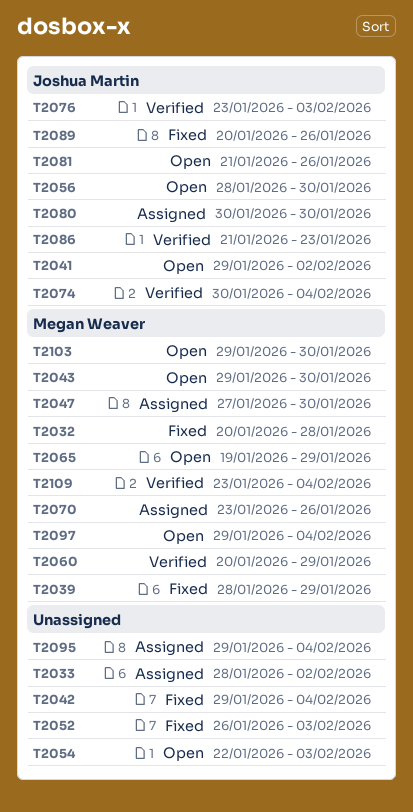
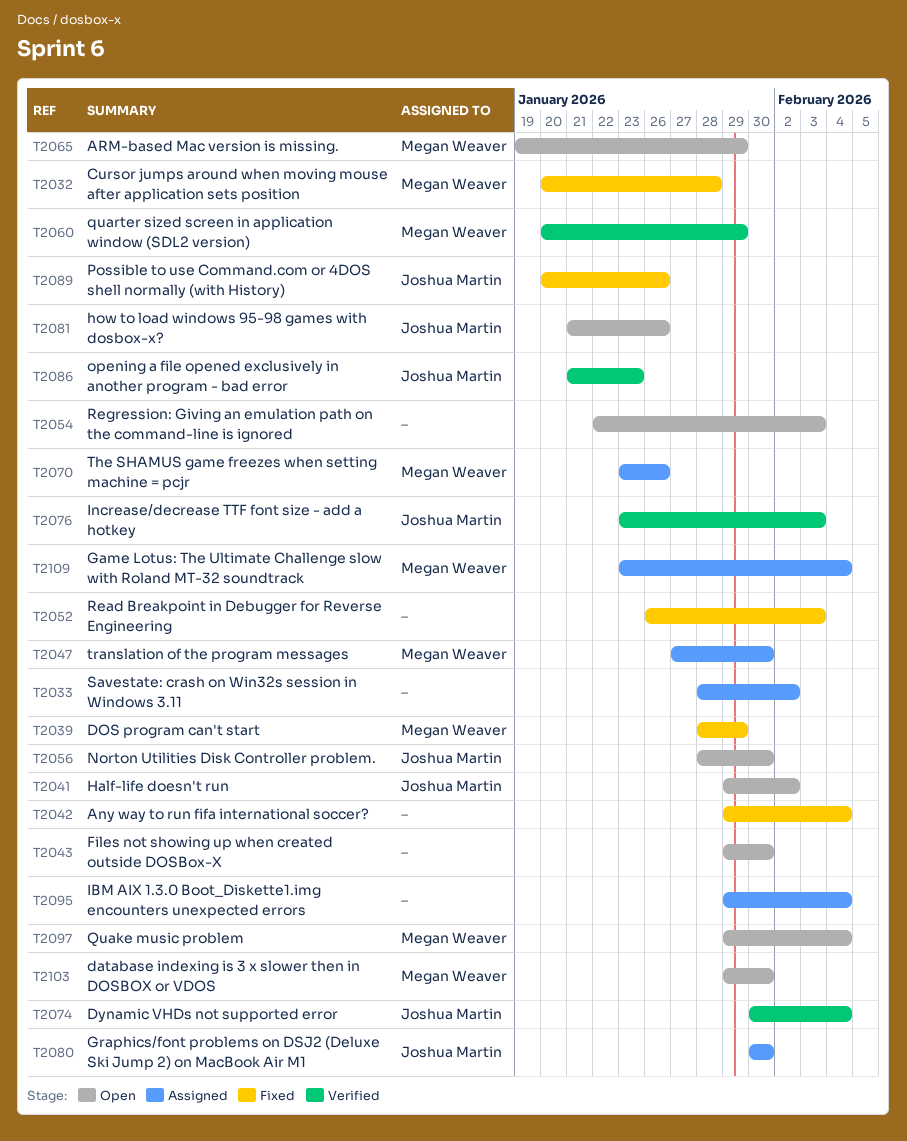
T2043, owner: Megan Weaver -> none
T2109, status: Verified -> Assigned

